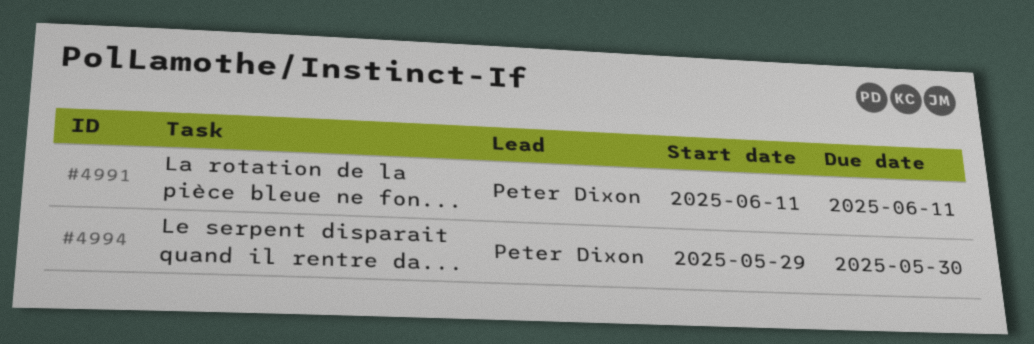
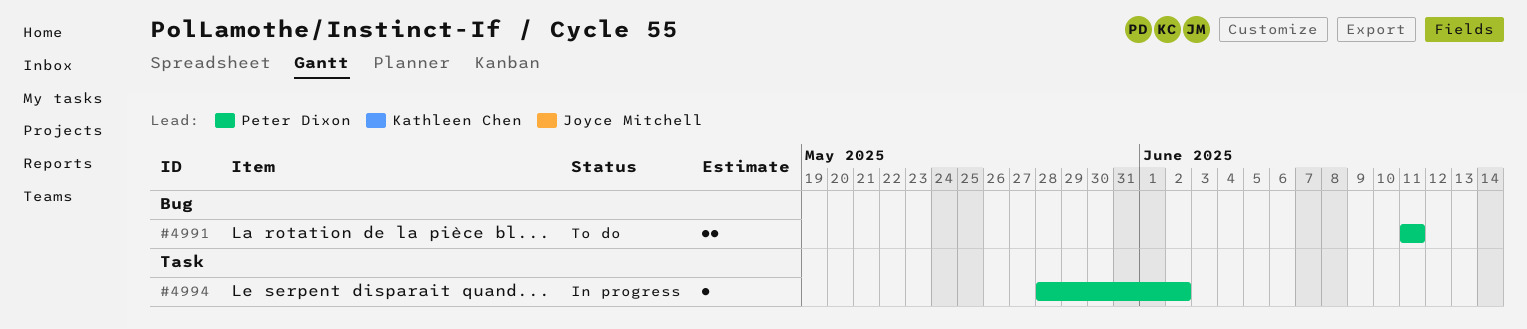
#4994, start: May 29 -> May 28
#4994, due: May 30 -> Jun 2

